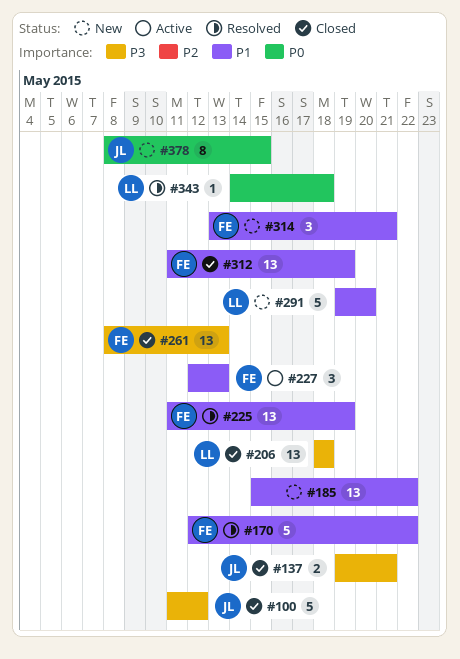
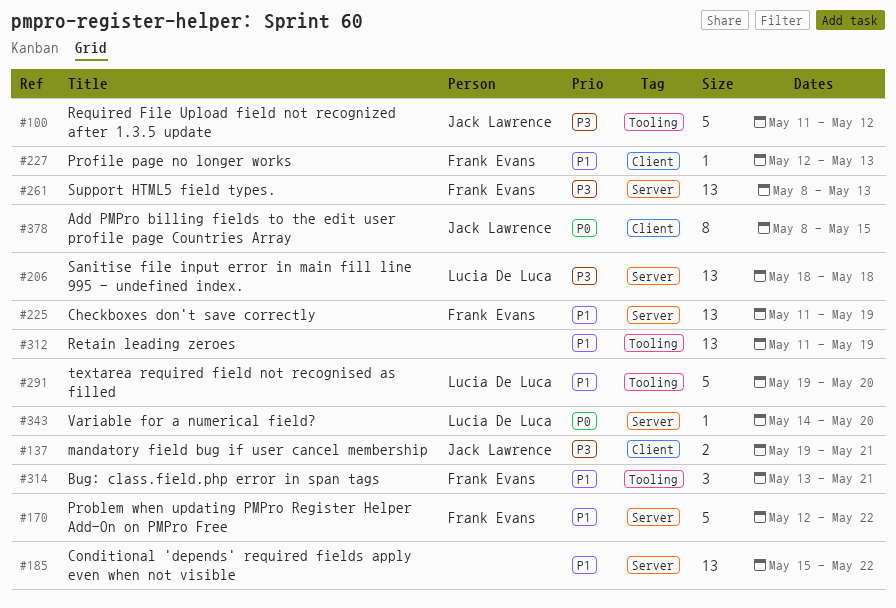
#227, estimate: 3 -> 1
#312, owner: Frank Evans -> none
#343, due: May 18 -> May 20

